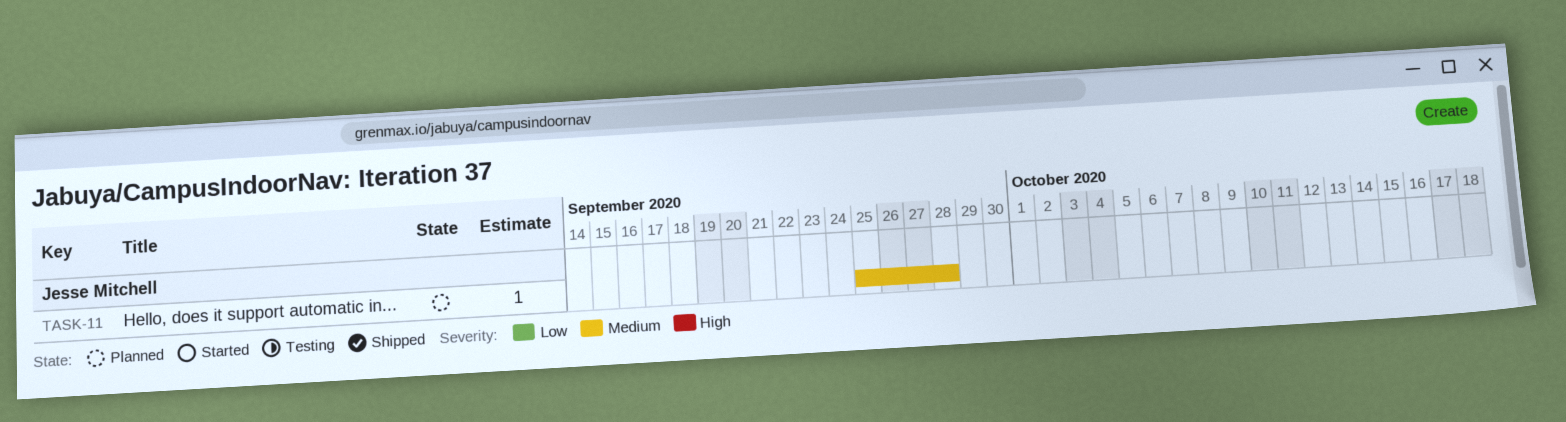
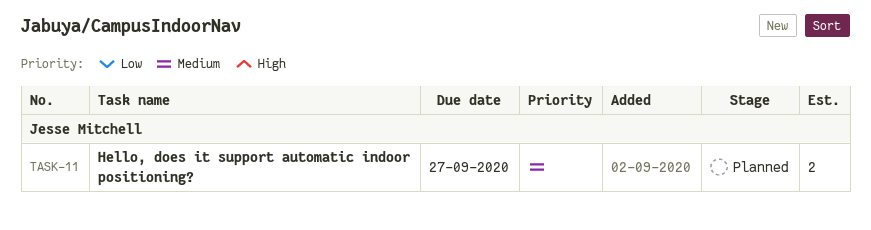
TASK-11, estimate: 1 -> 2
TASK-11, due: Sep 28 -> Sep 27

